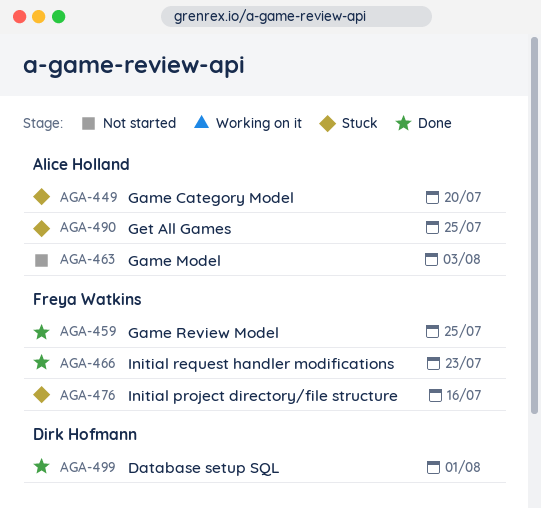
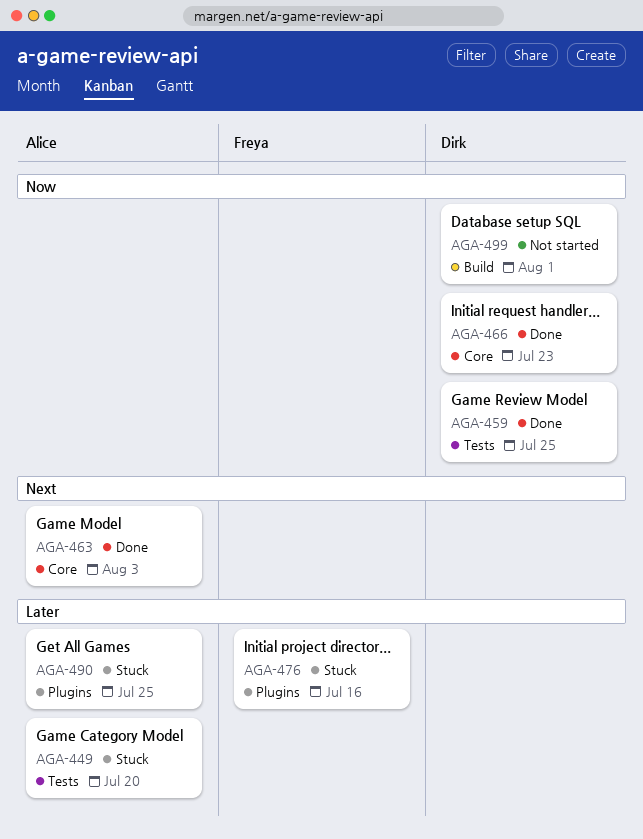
AGA-459, owner: Freya Watkins -> Dirk Hofmann
AGA-463, status: Not started -> Done
AGA-466, owner: Freya Watkins -> Dirk Hofmann
AGA-499, status: Done -> Not started

